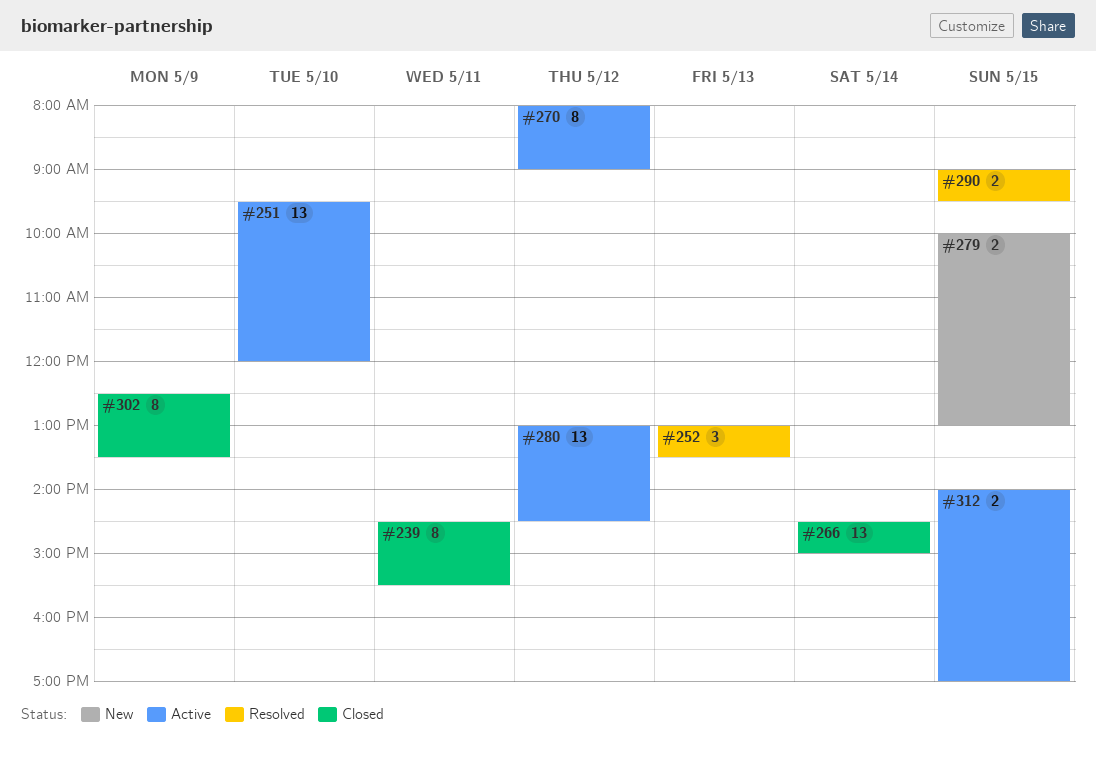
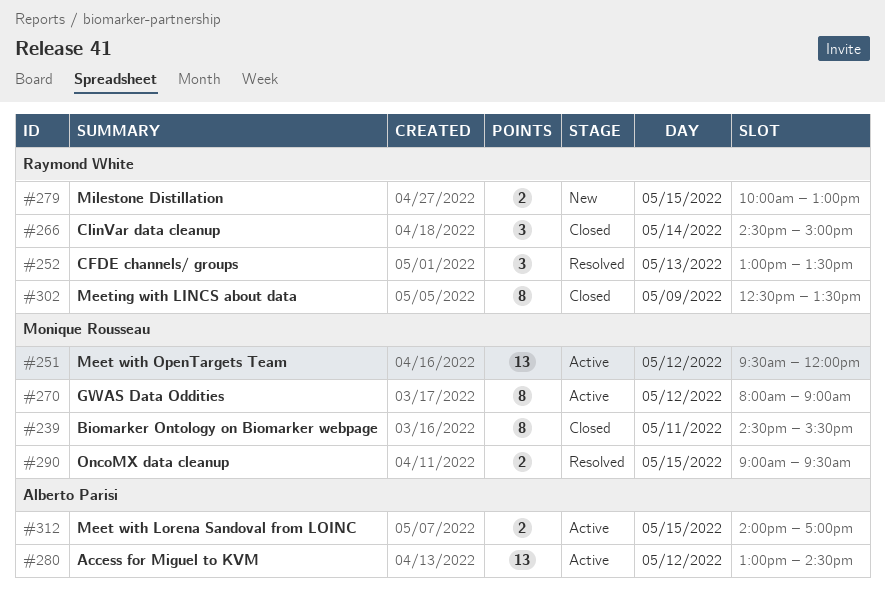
#251, day: May 10 -> May 12
#266, estimate: 13 -> 3

